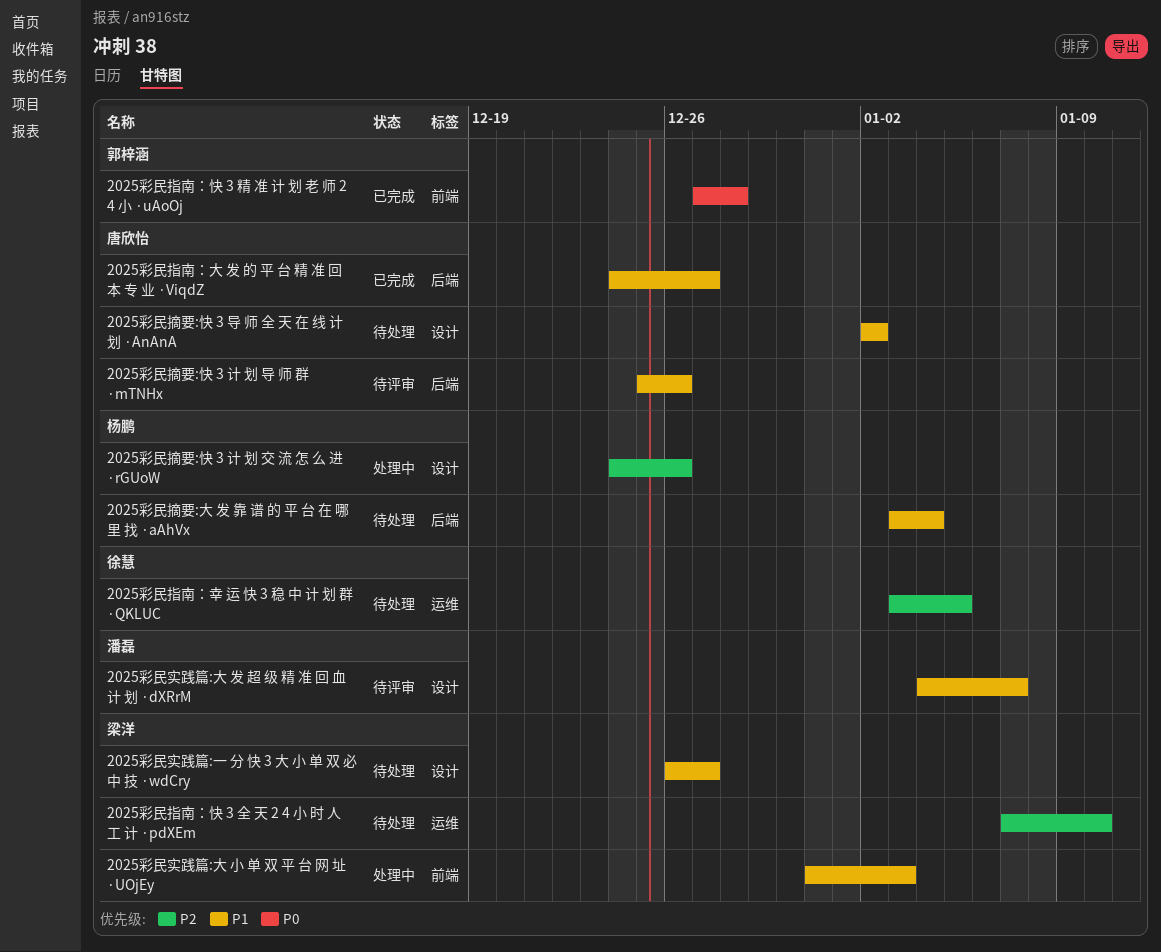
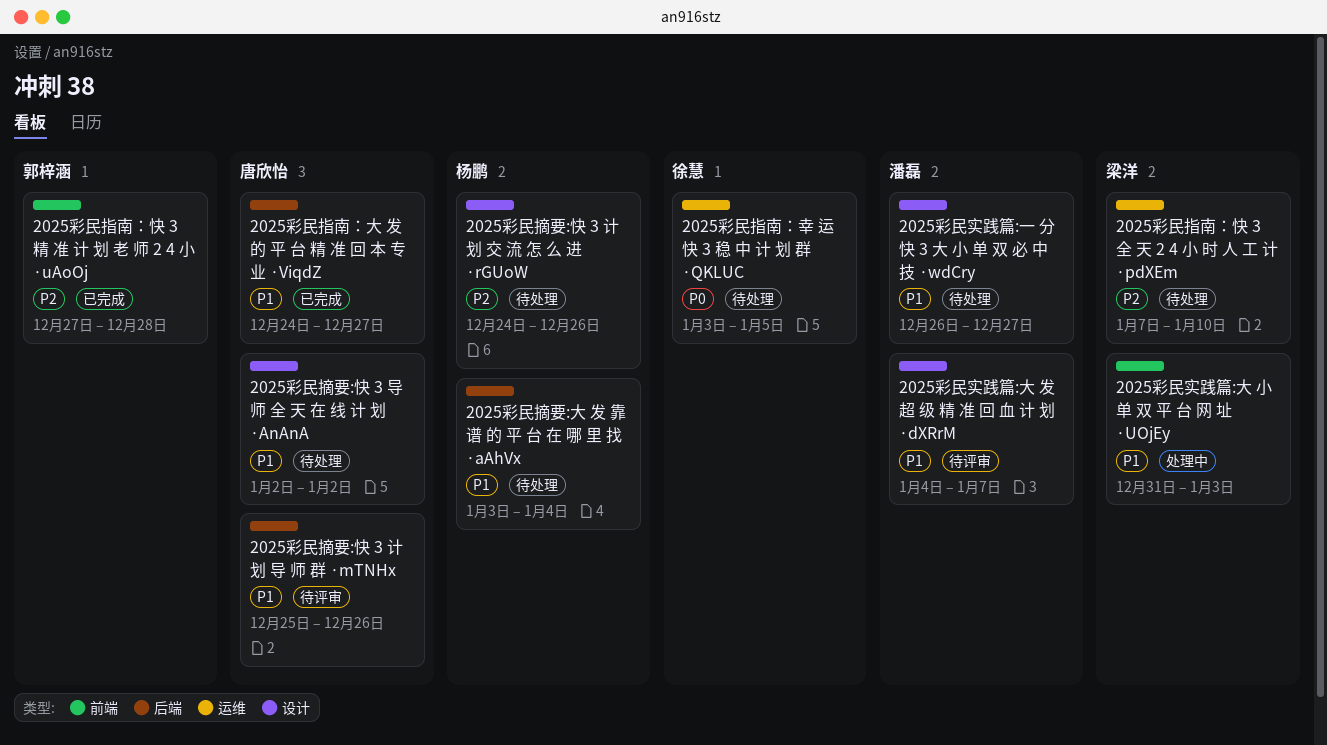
2025彩民实践篇:一 分 快 3 大 小 单 双 必 中 技 ·wdCry, owner: 梁洋 -> 潘磊
2025彩民指南：幸 运 快 3 稳 中 计 划 群 ·QKLUC, priority: P2 -> P0
2025彩民指南：快 3 精 准 计 划 老 师 2 4 小 ·uAoOj, priority: P0 -> P2
2025彩民摘要:快 3 计 划 交 流 怎 么 进 ·rGUoW, status: 处理中 -> 待处理

